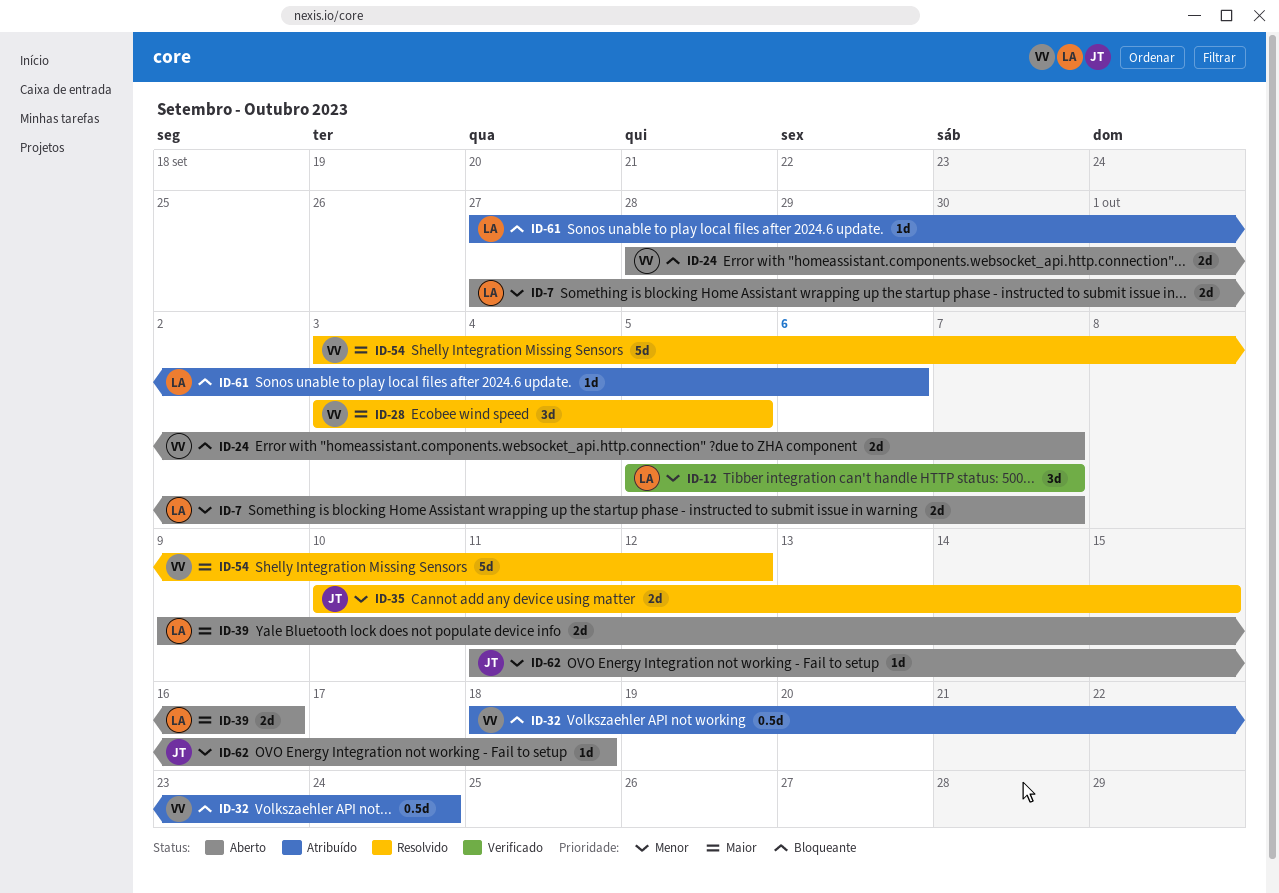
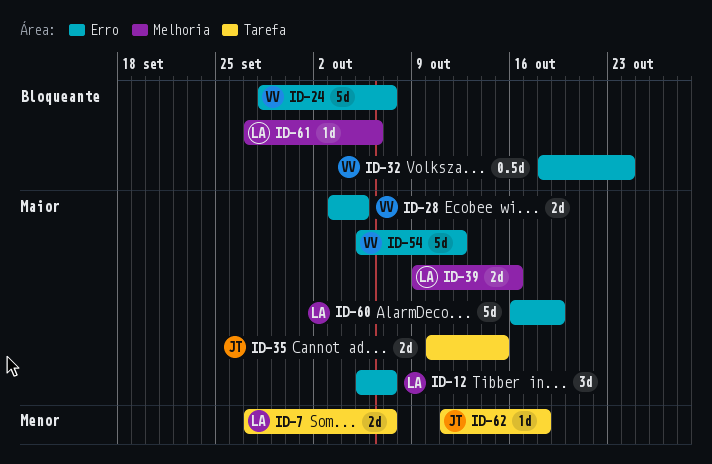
ID-12, priority: Menor -> Maior
ID-24, estimate: 2d -> 5d
ID-28, estimate: 3d -> 2d
ID-35, priority: Menor -> Maior
ID-54, start: Oct 3 -> Oct 5
ID-60: none -> present

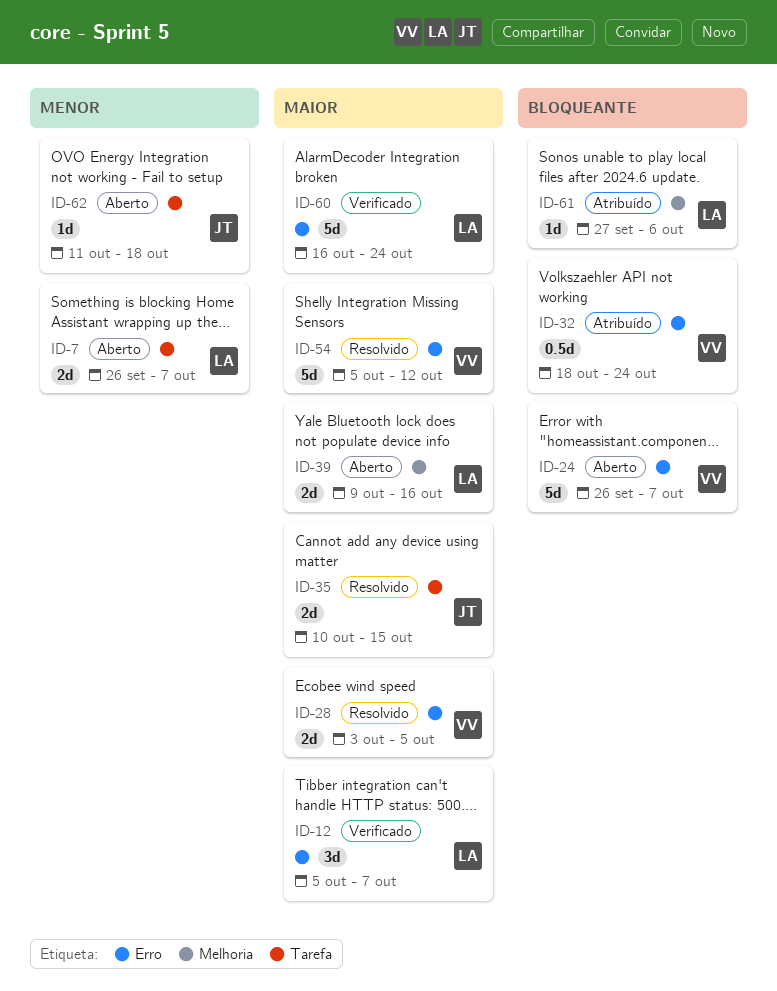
ID-7, start: Sep 27 -> Sep 26
ID-24, start: Sep 28 -> Sep 26
ID-60, due: Oct 19 -> Oct 24

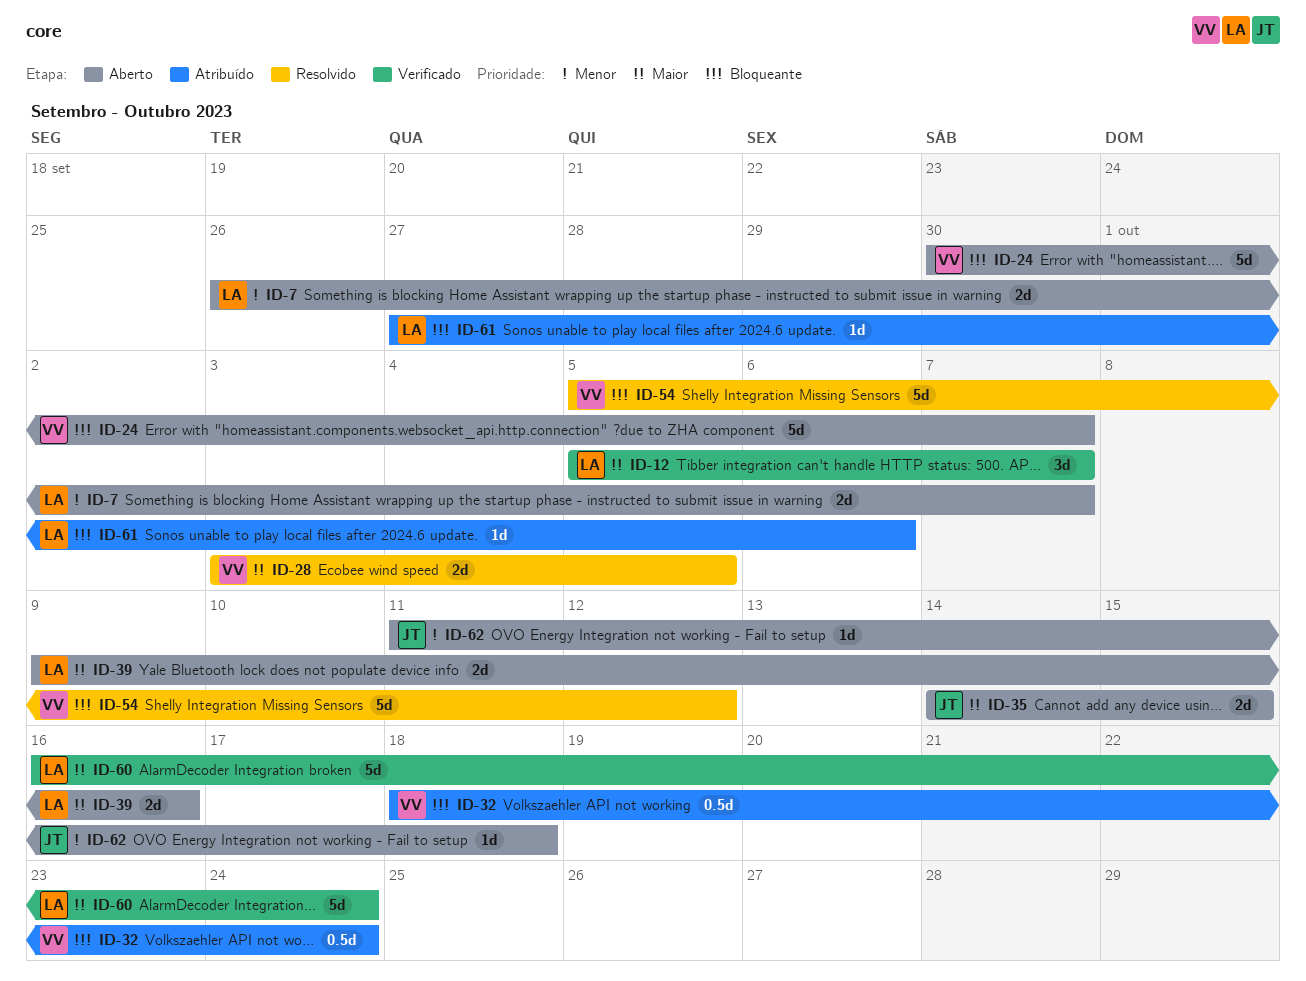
ID-24, start: Sep 26 -> Sep 30
ID-35, status: Resolvido -> Aberto
ID-35, start: Oct 10 -> Oct 14
ID-54, priority: Maior -> Bloqueante

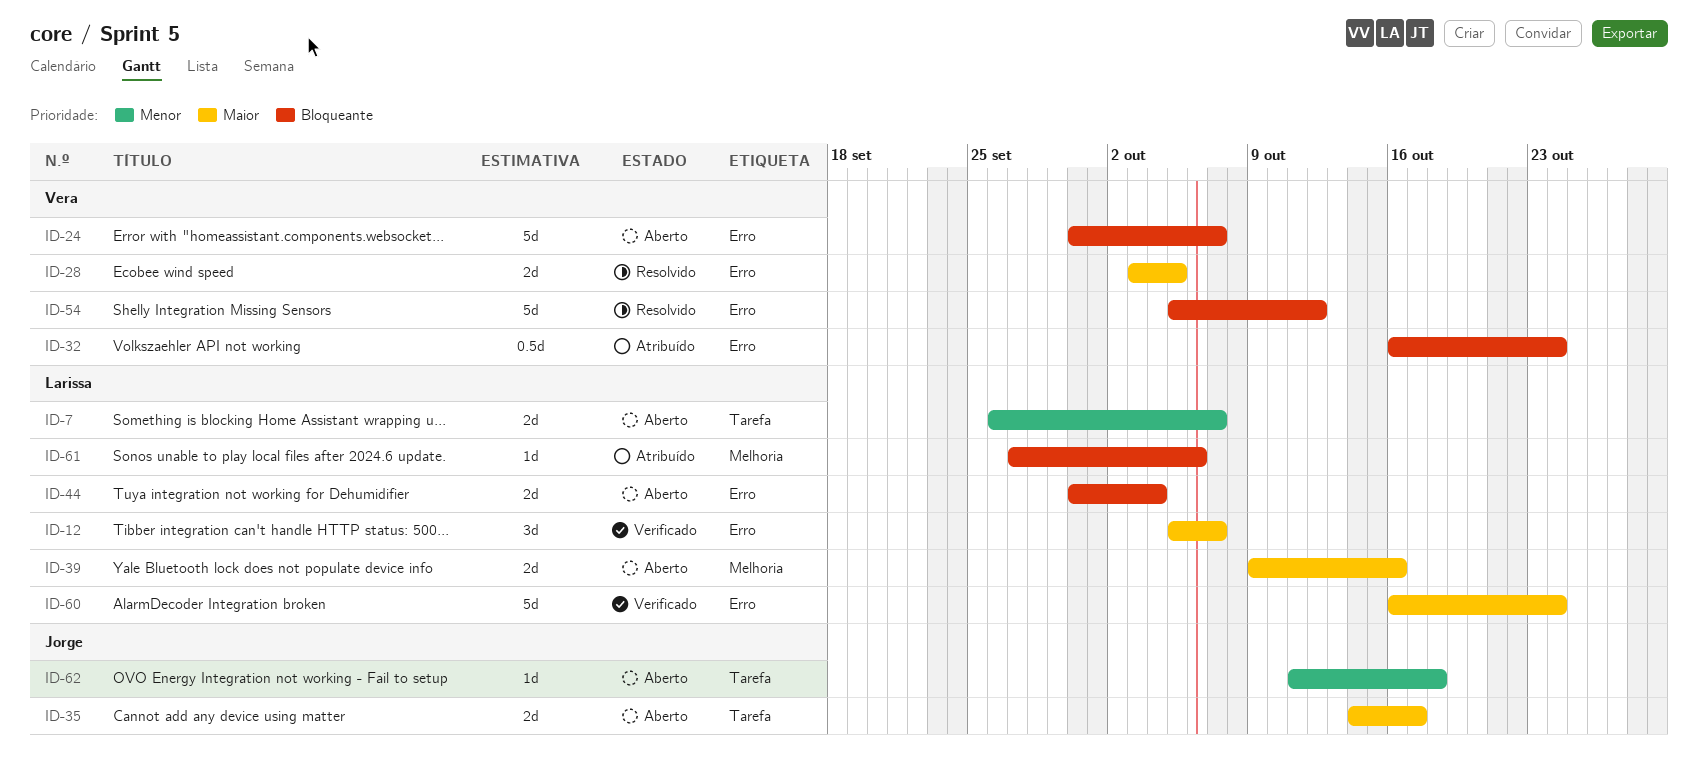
ID-32, start: Oct 18 -> Oct 16
ID-35, due: Oct 15 -> Oct 17
ID-44: none -> present

